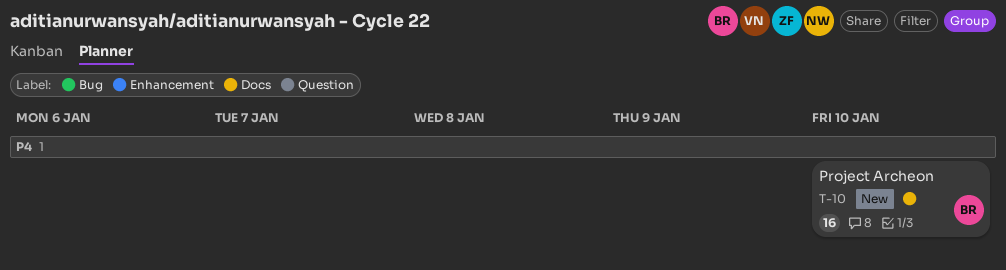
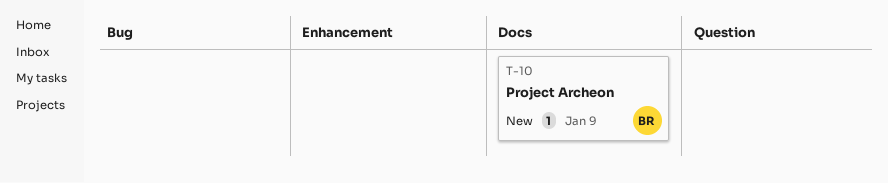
T-10, estimate: 16 -> 1
T-10, due: Jan 10 -> Jan 9

